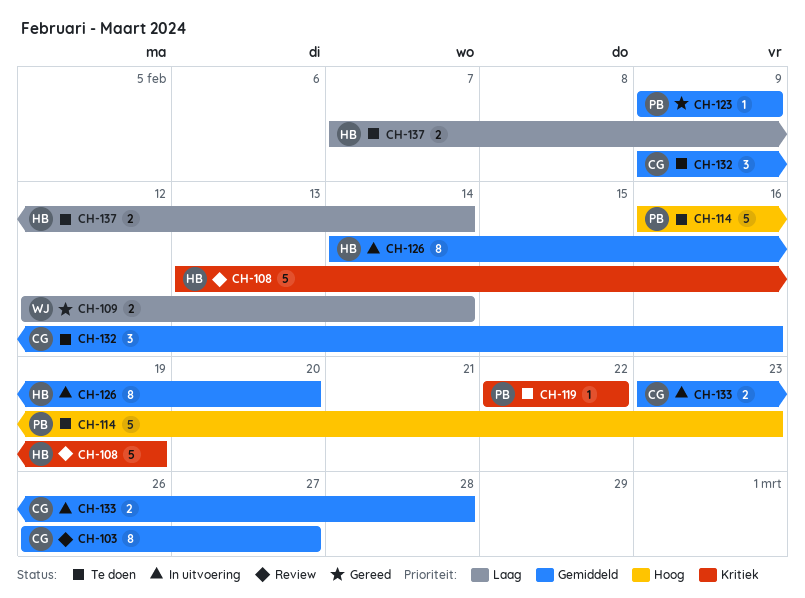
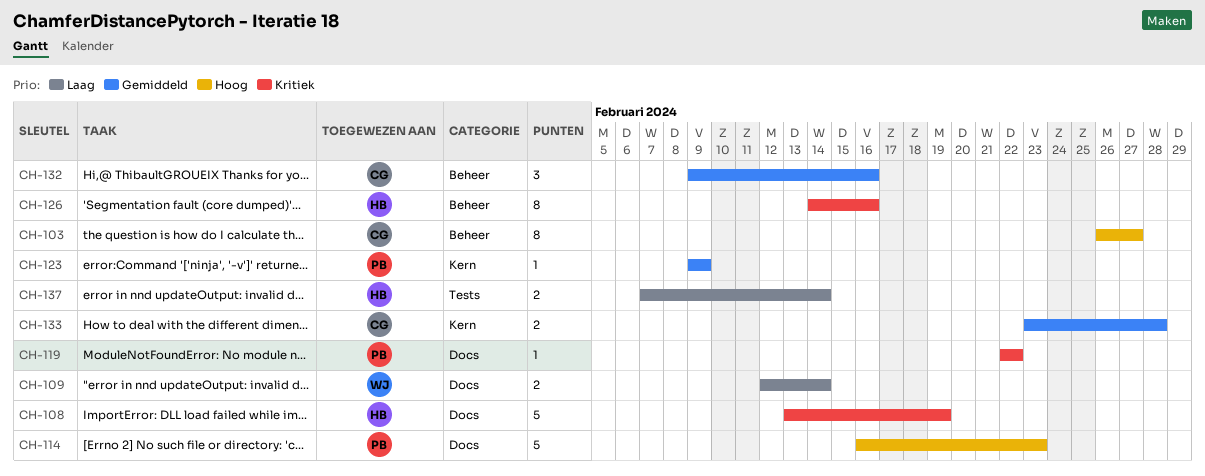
CH-103, priority: Gemiddeld -> Hoog
CH-126, priority: Gemiddeld -> Kritiek
CH-126, due: Feb 20 -> Feb 16

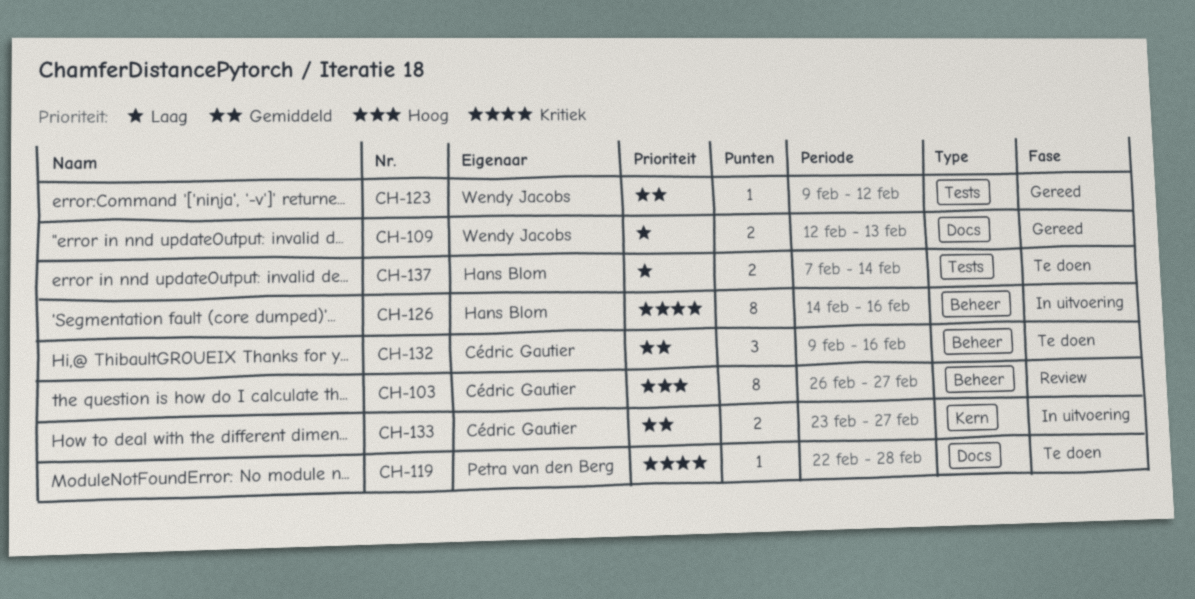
CH-108: present -> none
CH-109, due: Feb 14 -> Feb 13
CH-114: present -> none
CH-119, due: Feb 22 -> Feb 28
CH-123, owner: Petra van den Berg -> Wendy Jacobs
CH-123, label: Kern -> Tests
CH-123, due: Feb 9 -> Feb 12
CH-133, due: Feb 28 -> Feb 27

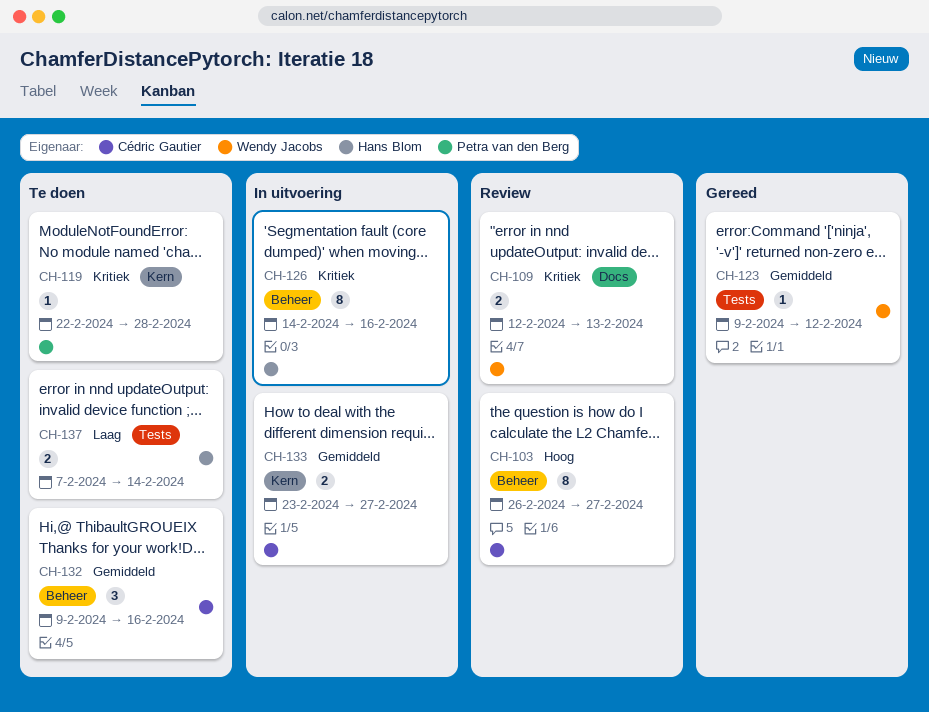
CH-109, status: Gereed -> Review
CH-109, priority: Laag -> Kritiek
CH-119, label: Docs -> Kern

